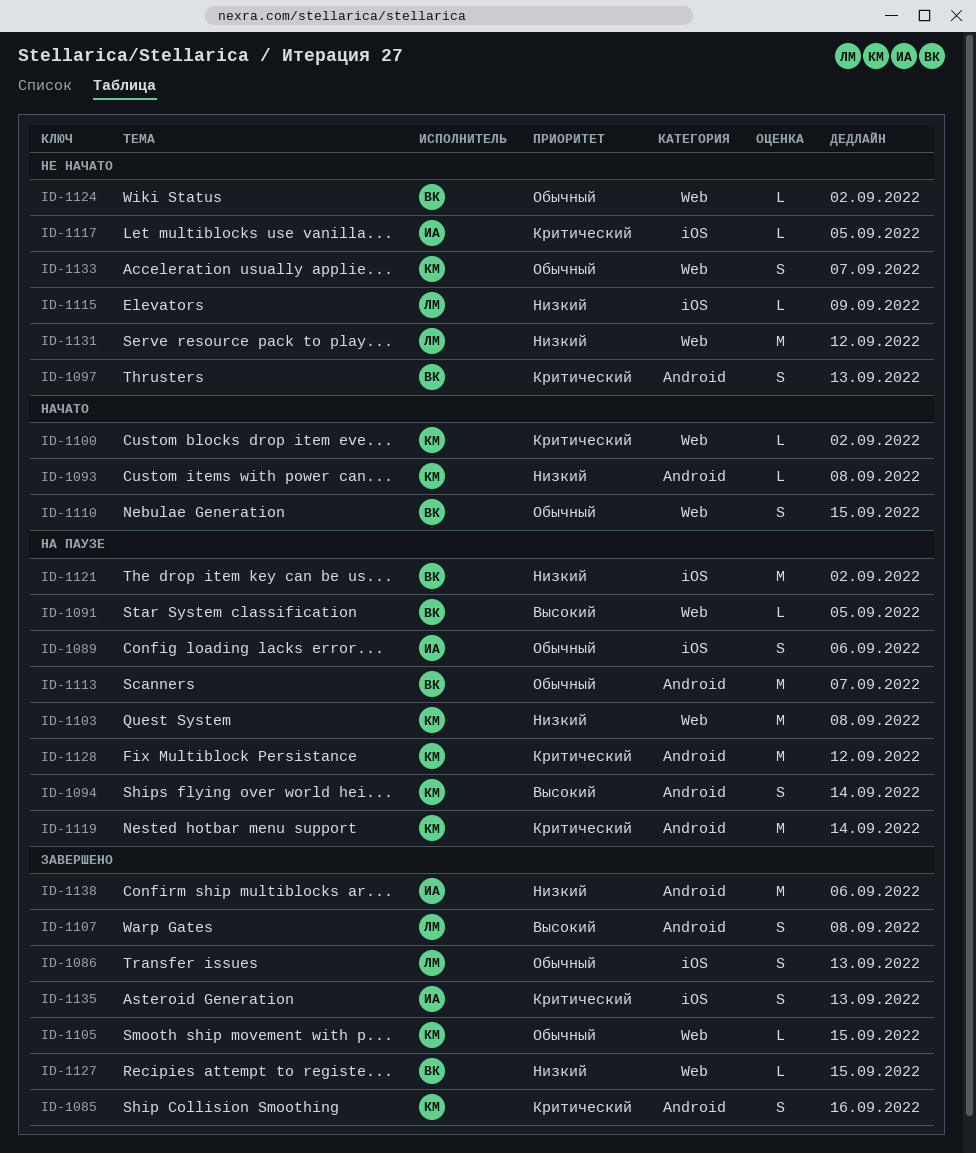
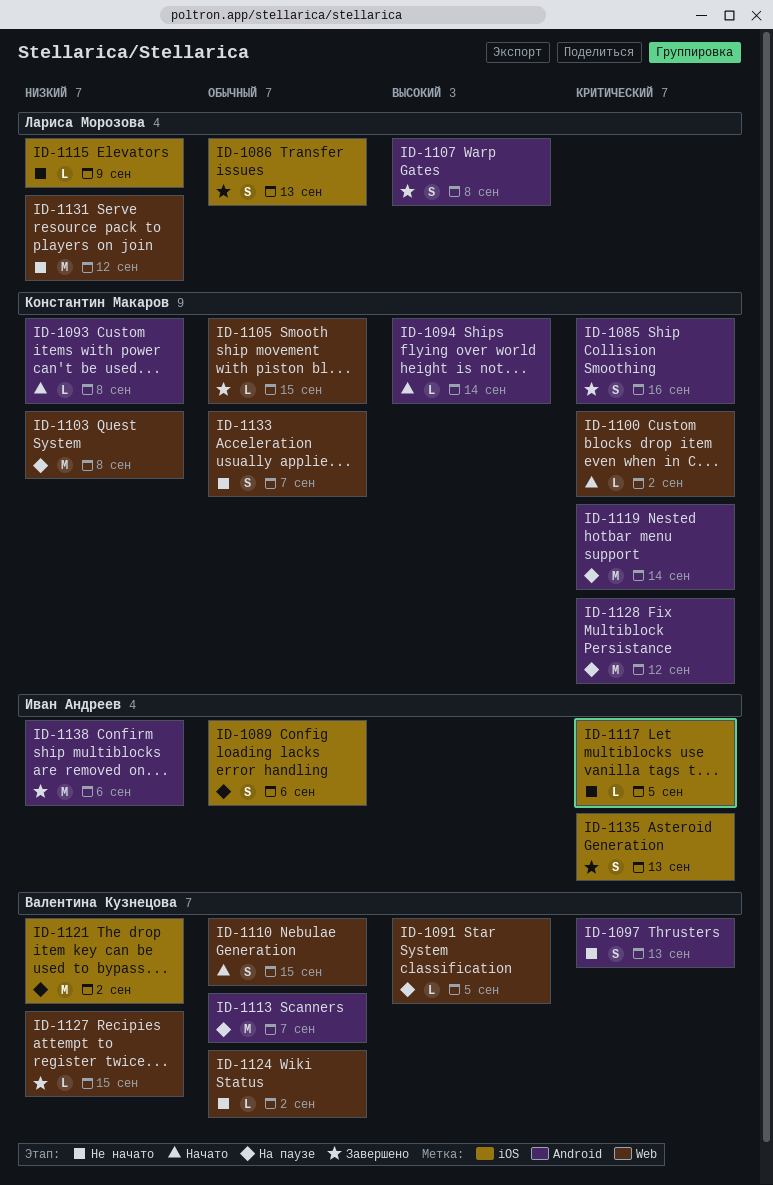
ID-1094, status: На паузе -> Начато
ID-1094, estimate: S -> L

